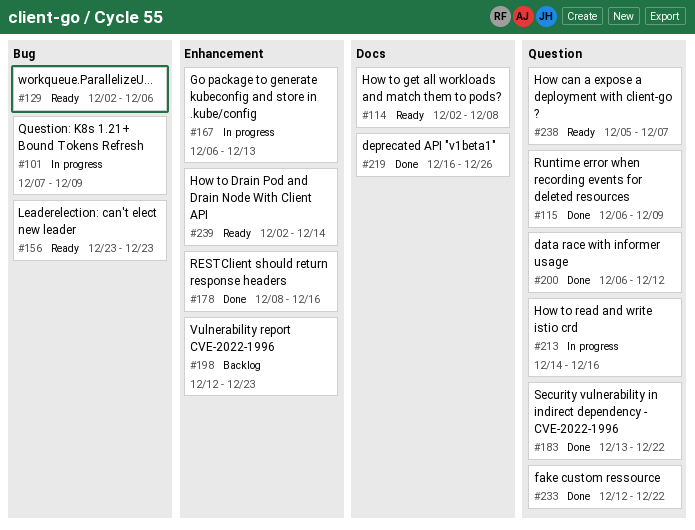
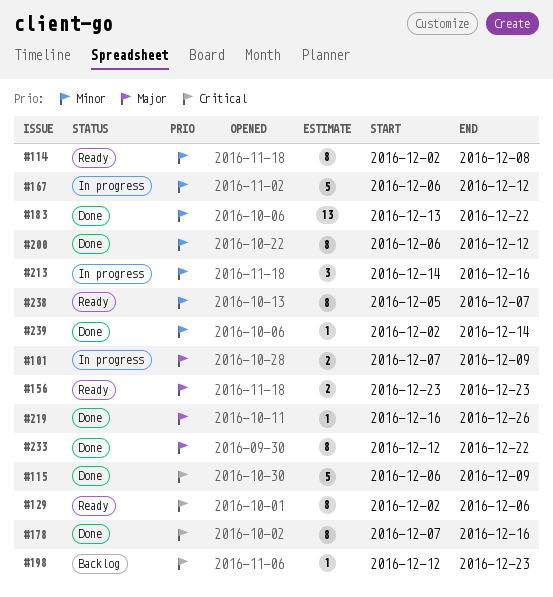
#167, due: Dec 13 -> Dec 12
#178, start: Dec 8 -> Dec 7
#239, status: Ready -> Done

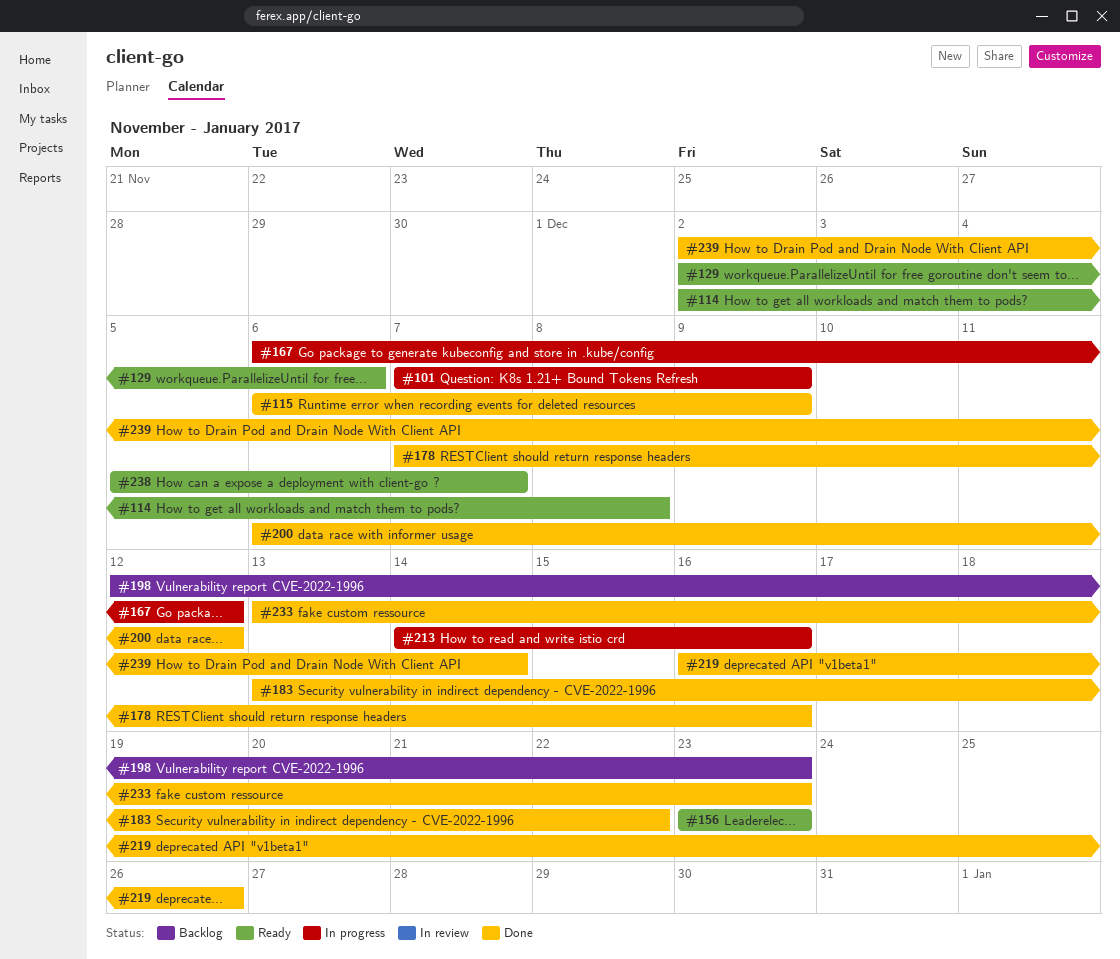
#233, start: Dec 12 -> Dec 13
#233, due: Dec 22 -> Dec 23

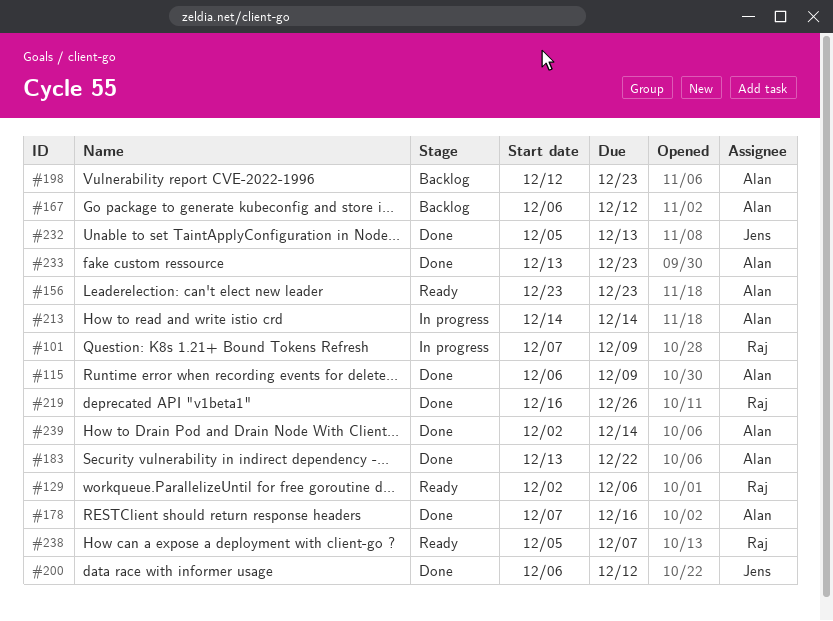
#114: present -> none
#167, status: In progress -> Backlog
#213, due: Dec 16 -> Dec 14
#232: none -> present

